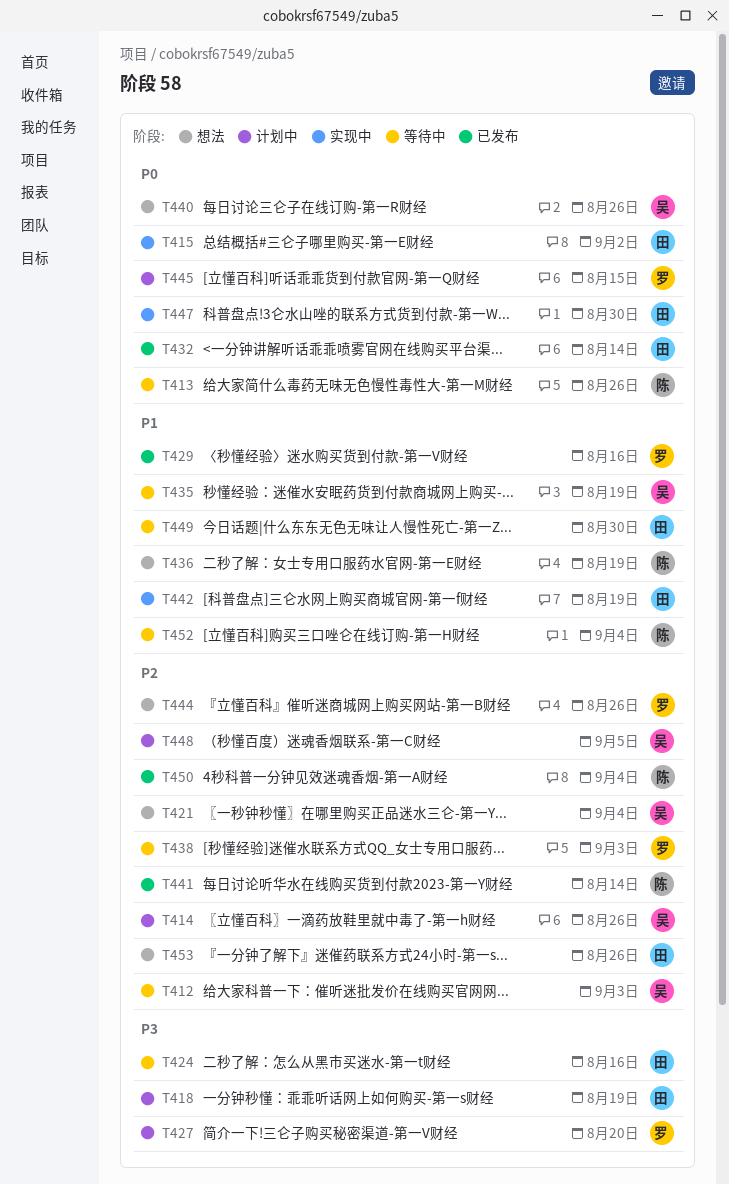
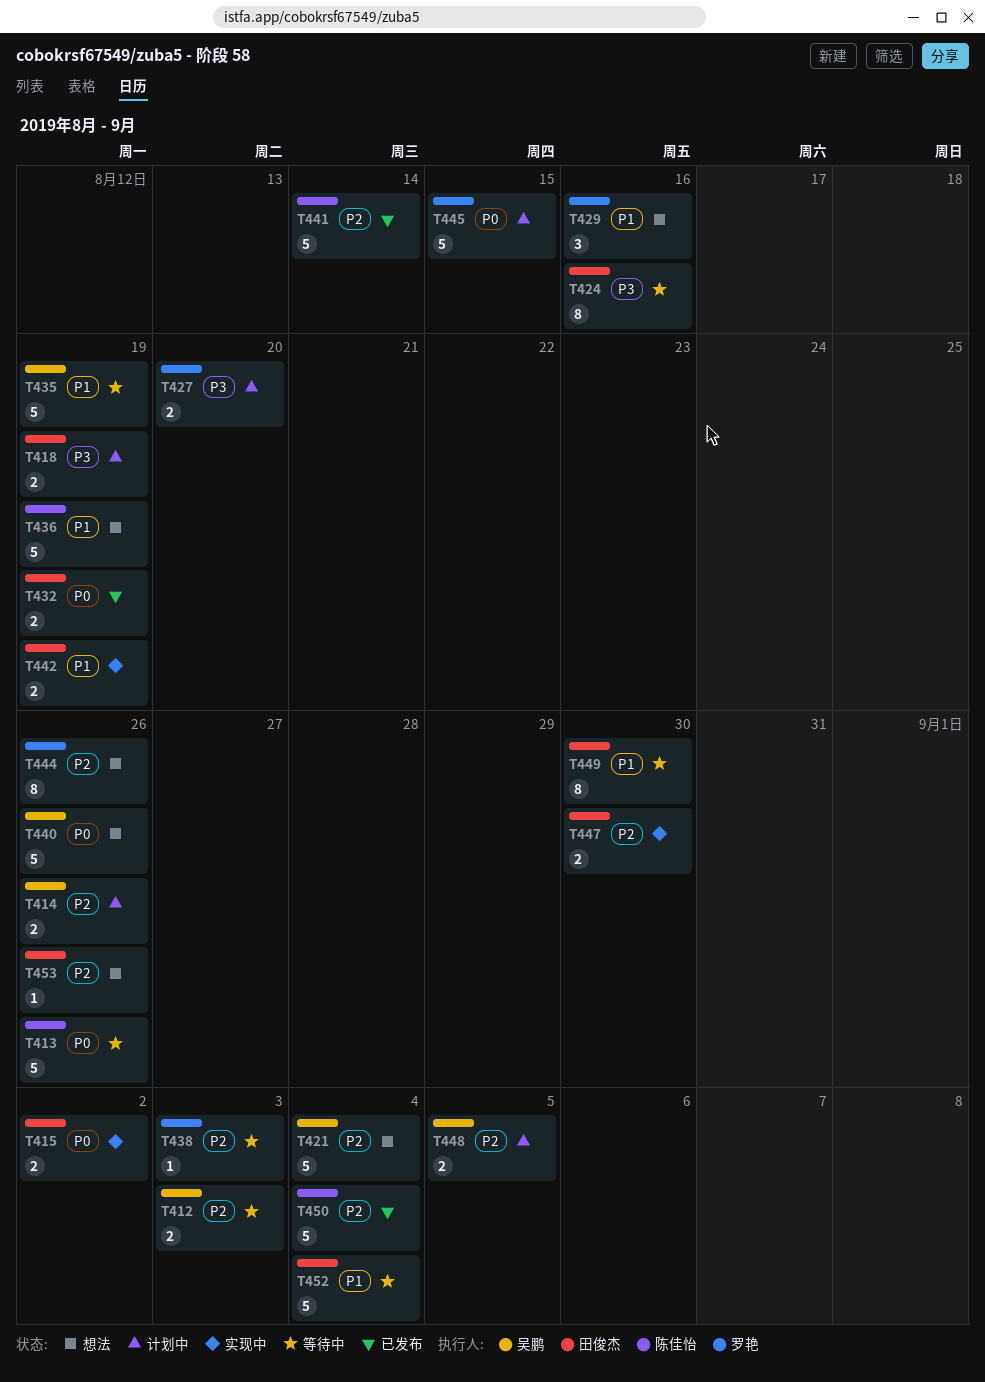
T429, status: 已发布 -> 想法
T432, due: Aug 14 -> Aug 19
T447, priority: P0 -> P2
T452, owner: 陈佳怡 -> 田俊杰

